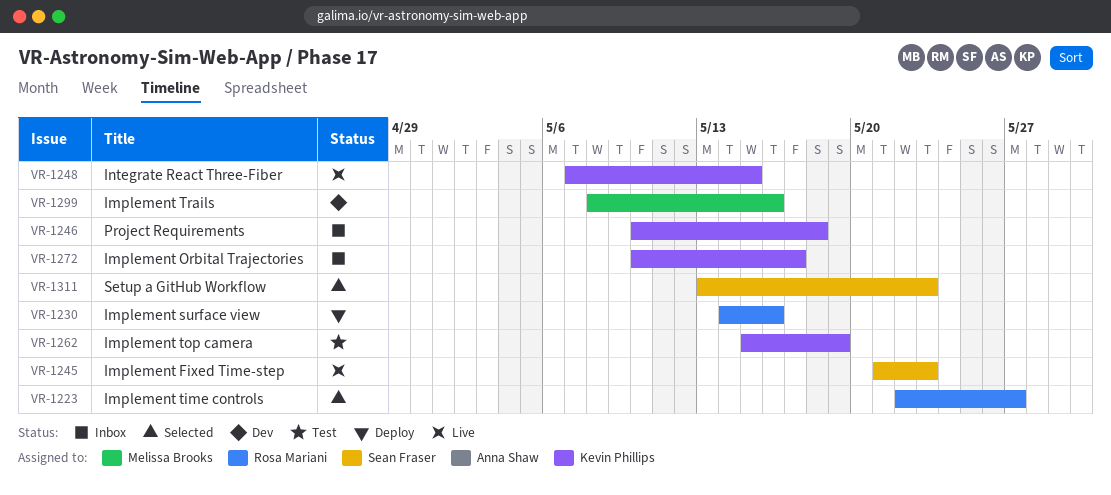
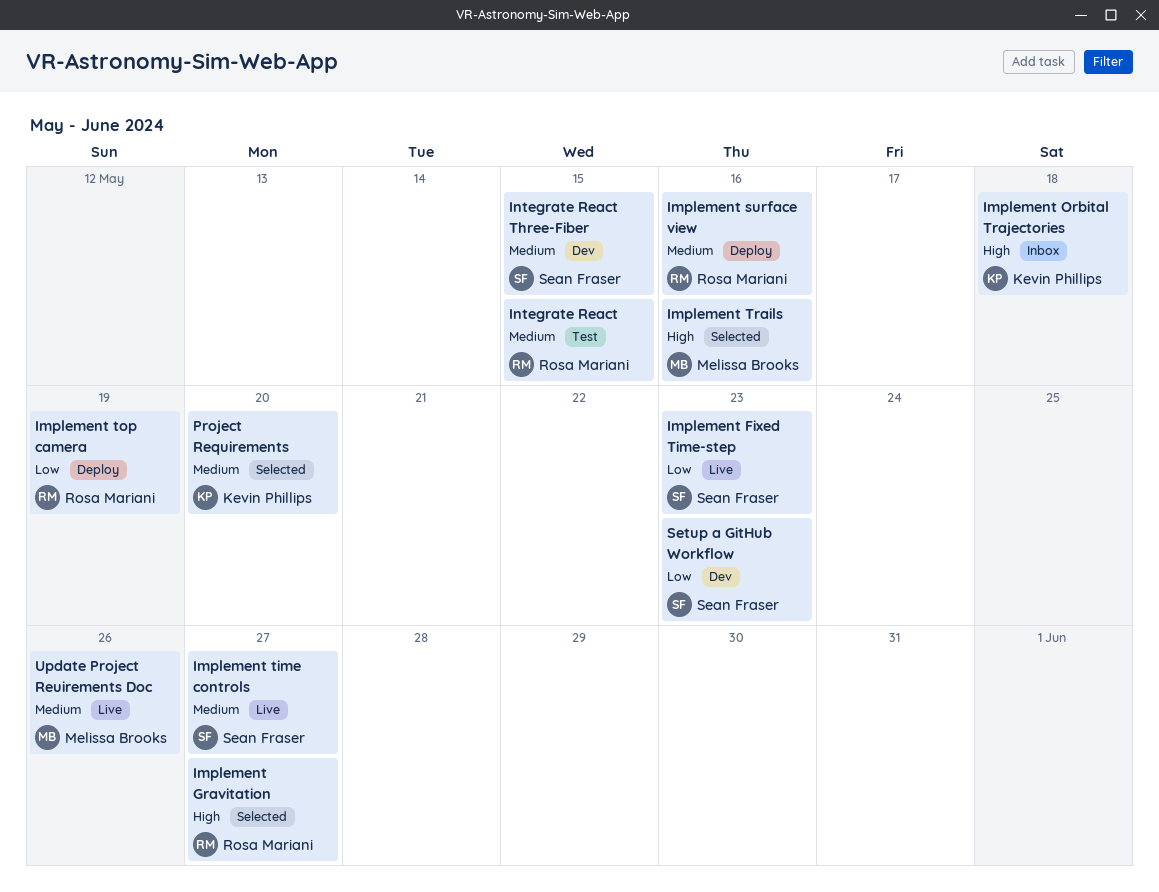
Implement Gravitation: none -> present
Implement Orbital Trajectories, due: May 17 -> May 18
Implement time controls, status: Selected -> Live
Implement time controls, owner: Rosa Mariani -> Sean Fraser
Implement top camera, status: Test -> Deploy
Implement top camera, owner: Kevin Phillips -> Rosa Mariani
Implement Trails, status: Dev -> Selected
Integrate React: none -> present
Integrate React Three-Fiber, status: Live -> Dev
Integrate React Three-Fiber, owner: Kevin Phillips -> Sean Fraser
Project Requirements, status: Inbox -> Selected
Project Requirements, due: May 18 -> May 20
Setup a GitHub Workflow, status: Selected -> Dev
Update Project Reuirements Doc: none -> present

